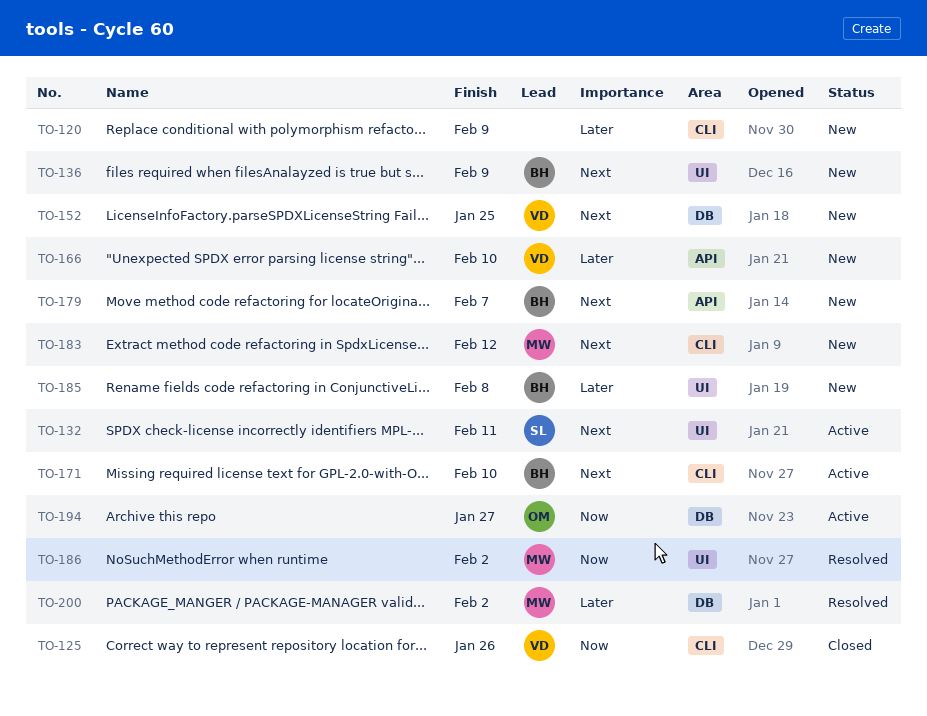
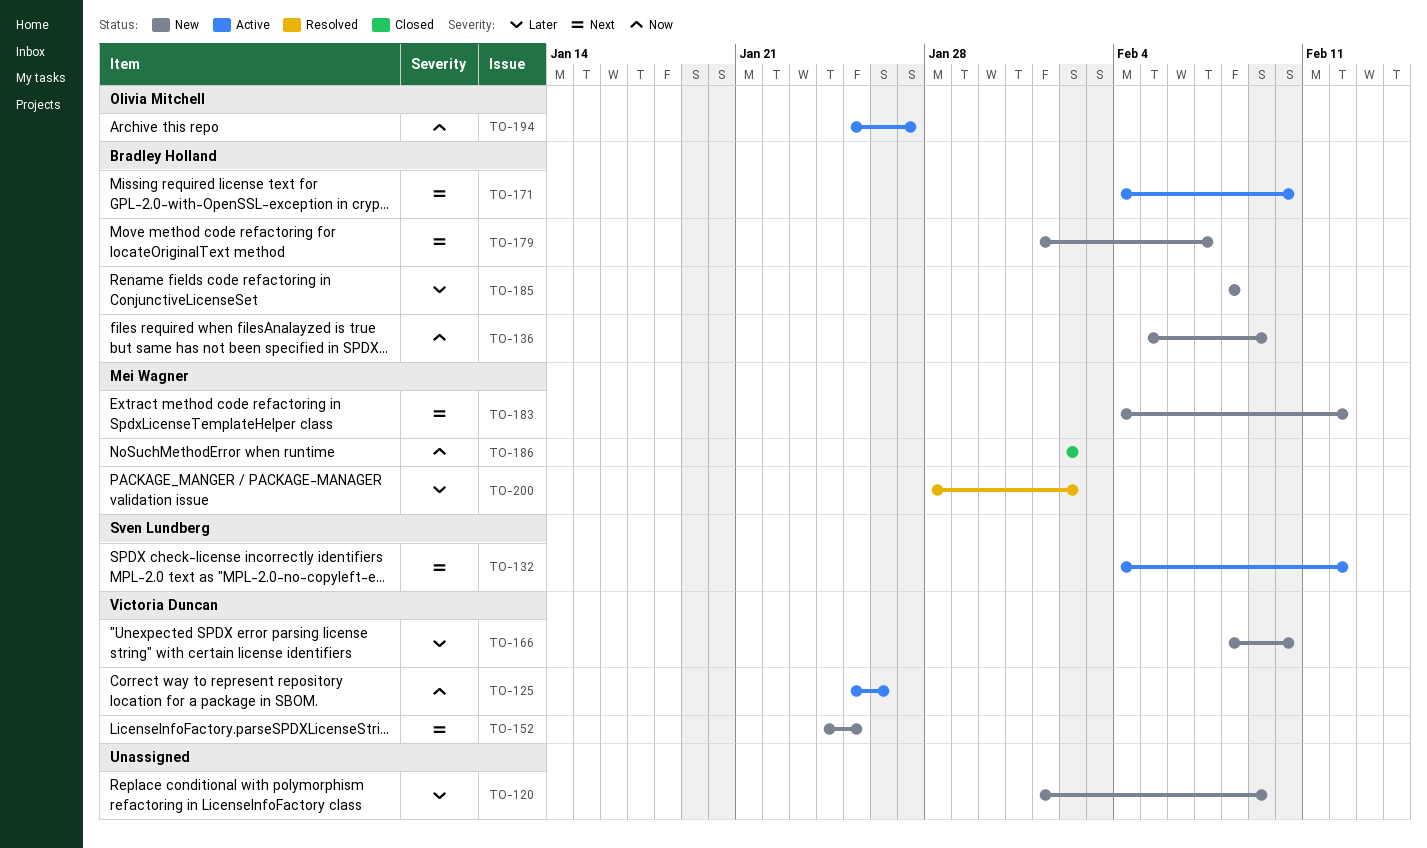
TO-125, status: Closed -> Active
TO-132, due: Feb 11 -> Feb 12
TO-136, priority: Next -> Now
TO-186, status: Resolved -> Closed

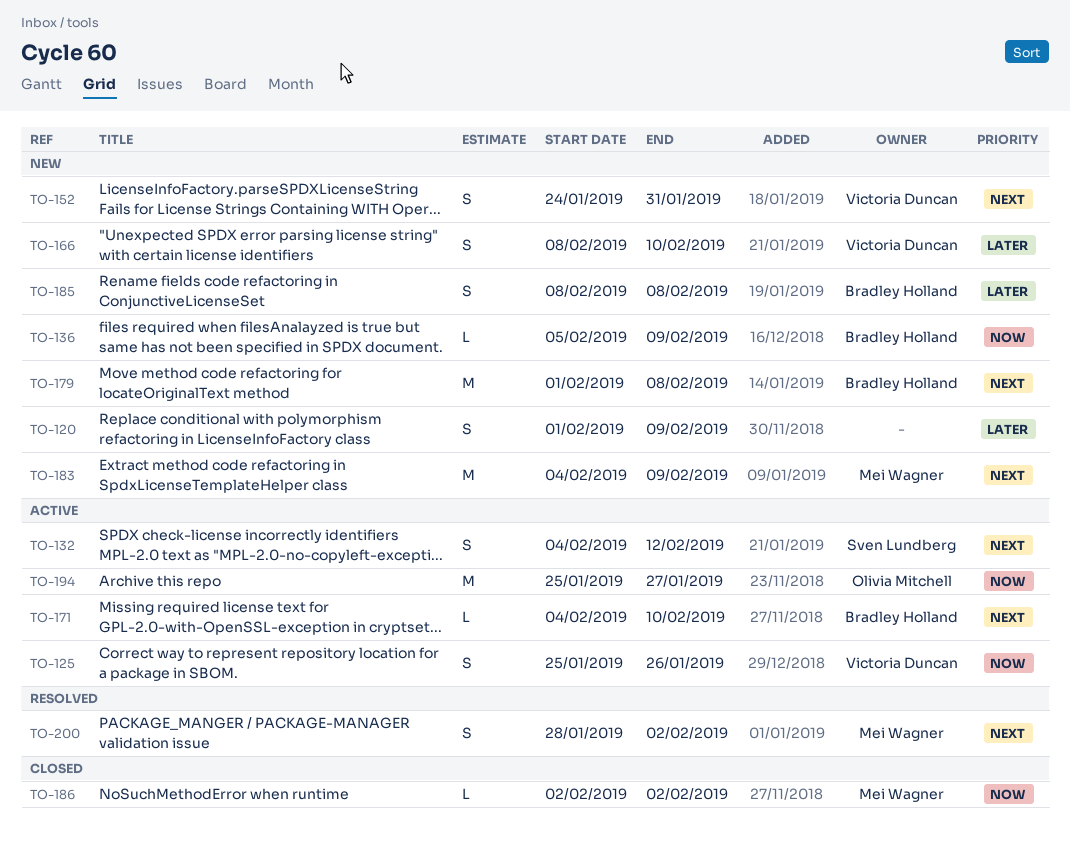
TO-152, due: Jan 25 -> Jan 31
TO-179, due: Feb 7 -> Feb 8
TO-183, due: Feb 12 -> Feb 9
TO-200, priority: Later -> Next

